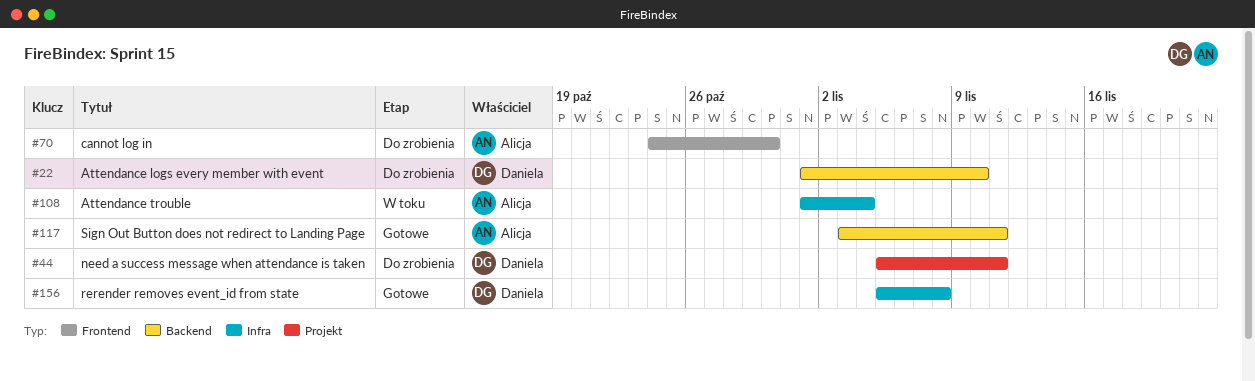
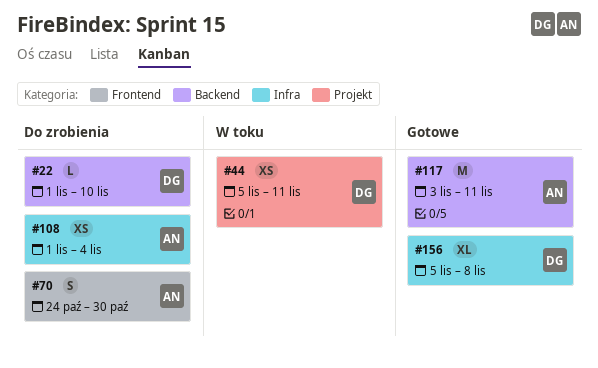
#44, status: Do zrobienia -> W toku
#108, status: W toku -> Do zrobienia

